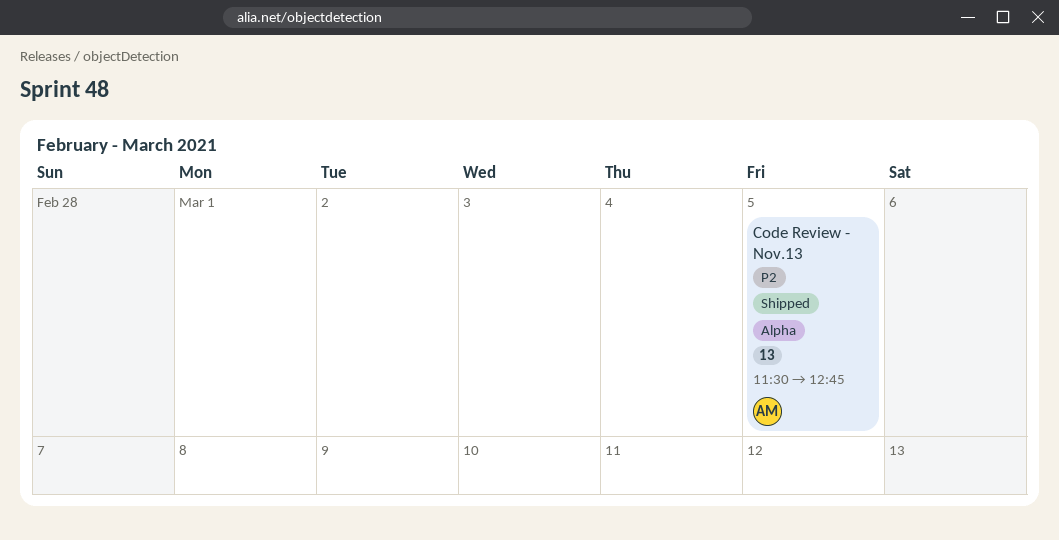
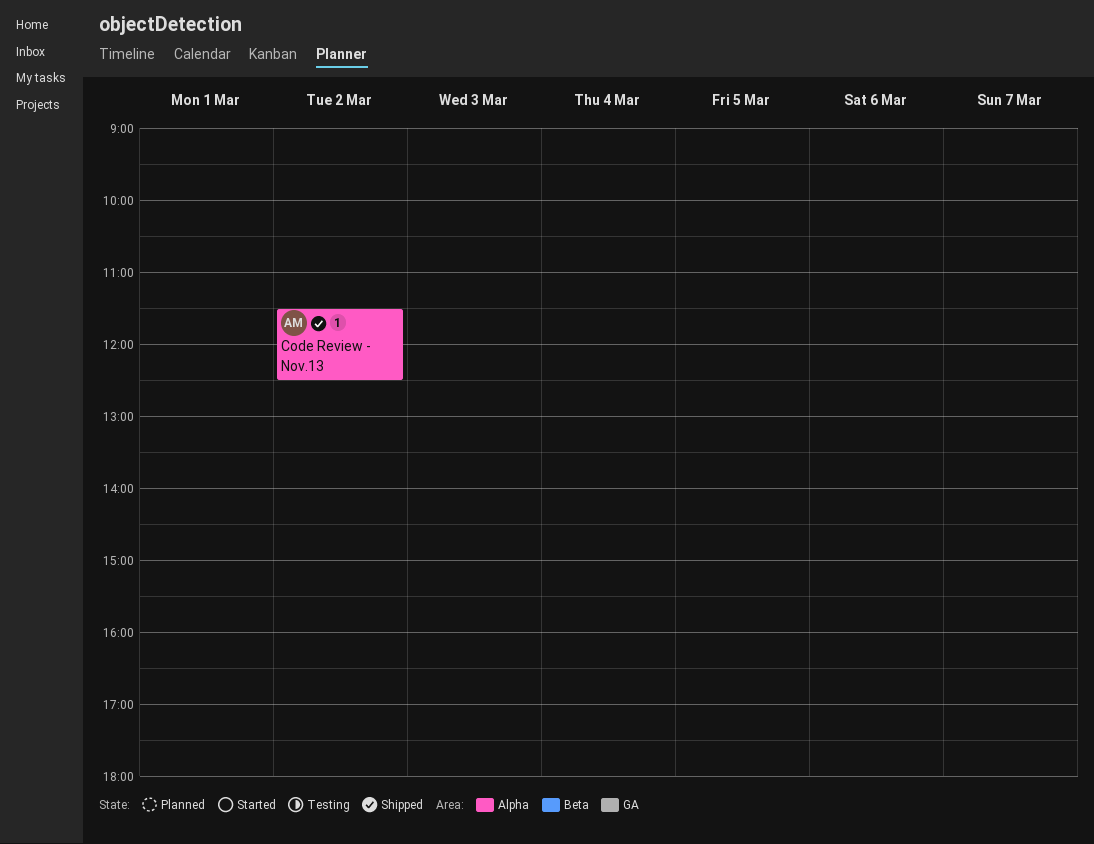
Code Review - Nov.13, estimate: 13 -> 1
Code Review - Nov.13, day: Mar 5 -> Mar 2
Code Review - Nov.13, ends: 12:45 -> 12:30

